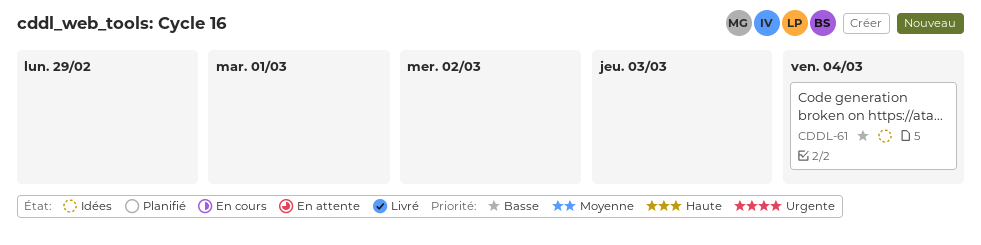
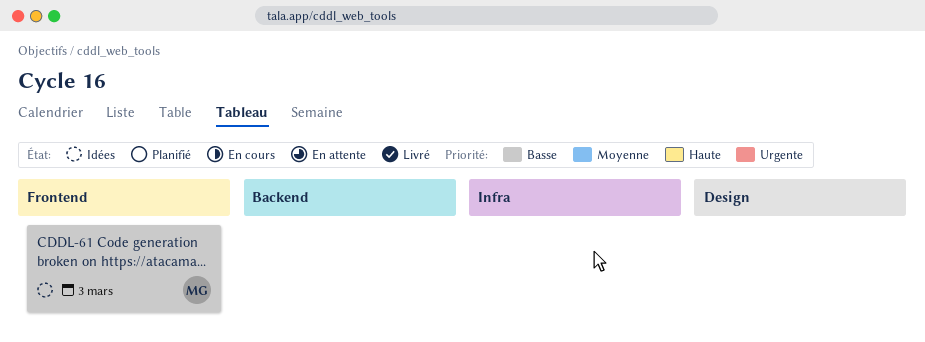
CDDL-61, due: Mar 4 -> Mar 3

